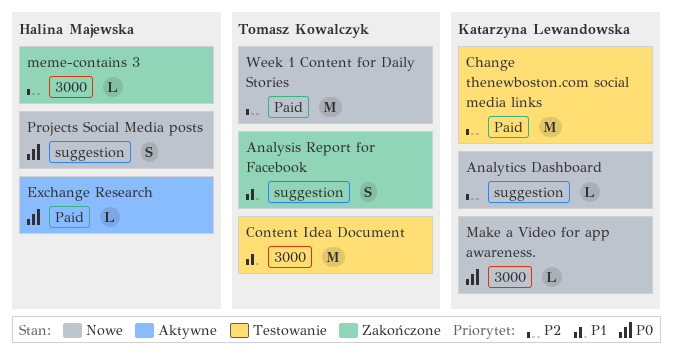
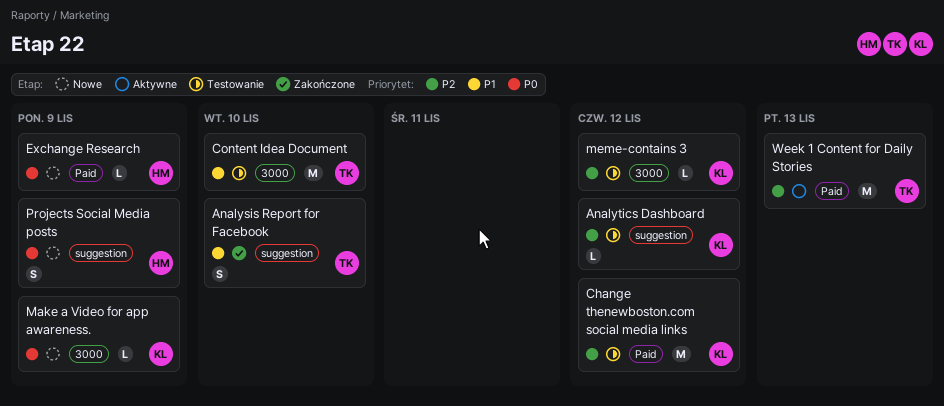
Analytics Dashboard, status: Nowe -> Testowanie
Exchange Research, status: Aktywne -> Nowe
meme-contains 3, status: Zakończone -> Testowanie
meme-contains 3, owner: Halina Majewska -> Katarzyna Lewandowska
Week 1 Content for Daily Stories, status: Nowe -> Aktywne

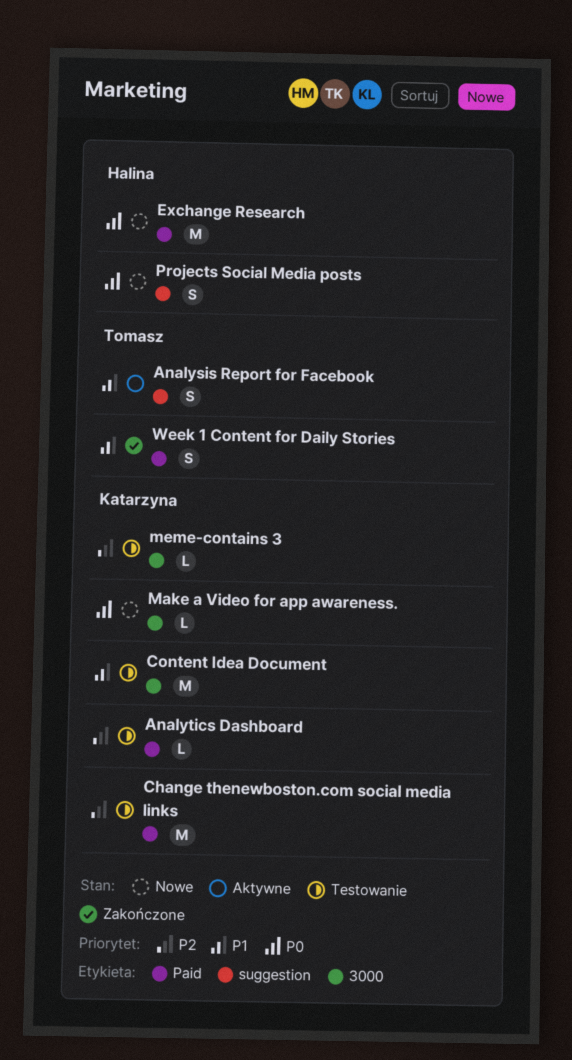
Analysis Report for Facebook, status: Zakończone -> Aktywne
Analytics Dashboard, label: suggestion -> Paid
Content Idea Document, owner: Tomasz -> Katarzyna
Exchange Research, estimate: L -> M
Week 1 Content for Daily Stories, status: Aktywne -> Zakończone
Week 1 Content for Daily Stories, priority: P2 -> P1
Week 1 Content for Daily Stories, estimate: M -> S

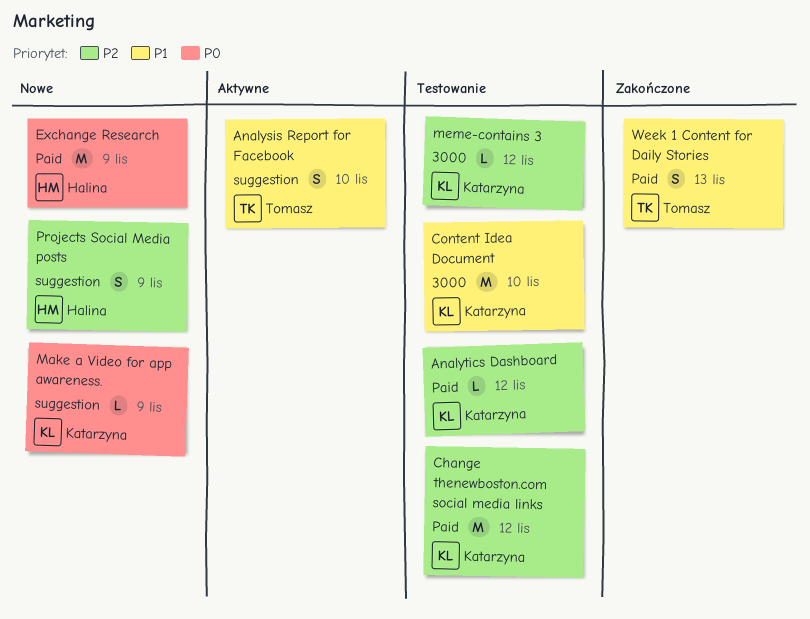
Make a Video for app awareness., label: 3000 -> suggestion
Projects Social Media posts, priority: P0 -> P2

